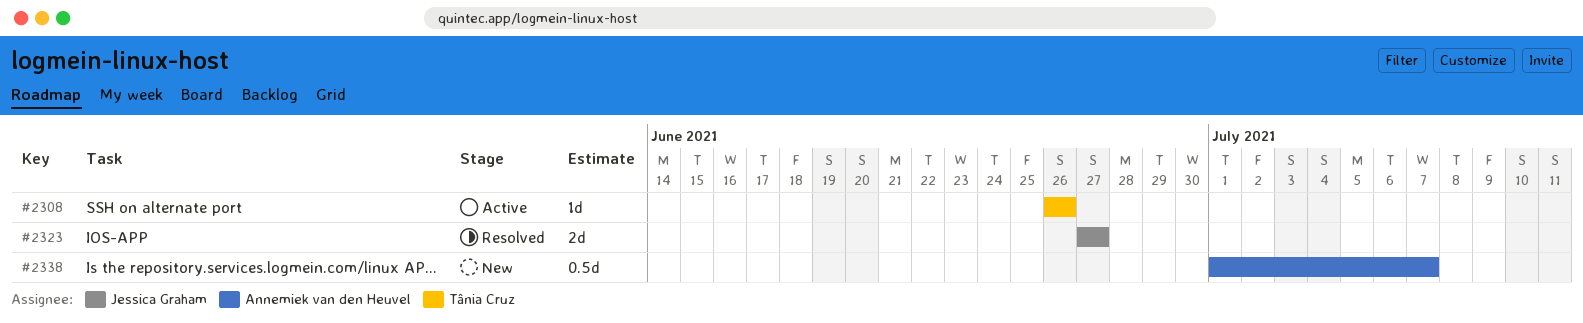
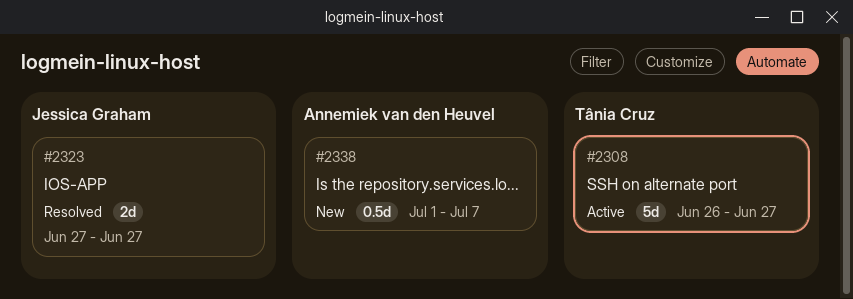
#2308, estimate: 1d -> 5d
#2308, due: Jun 26 -> Jun 27

